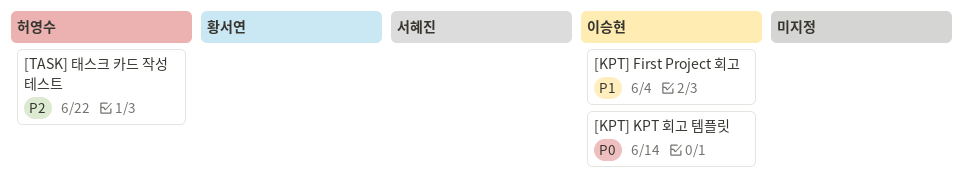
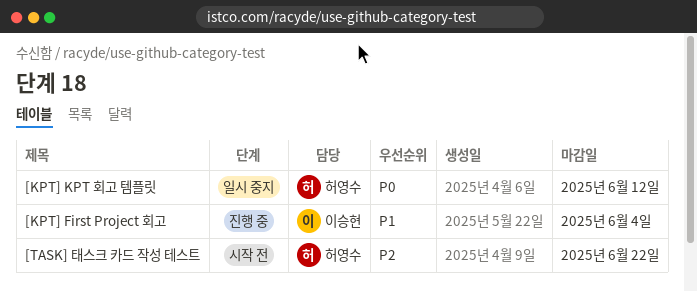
[KPT] KPT 회고 템플릿, owner: 이승현 -> 허영수
[KPT] KPT 회고 템플릿, due: Jun 14 -> Jun 12

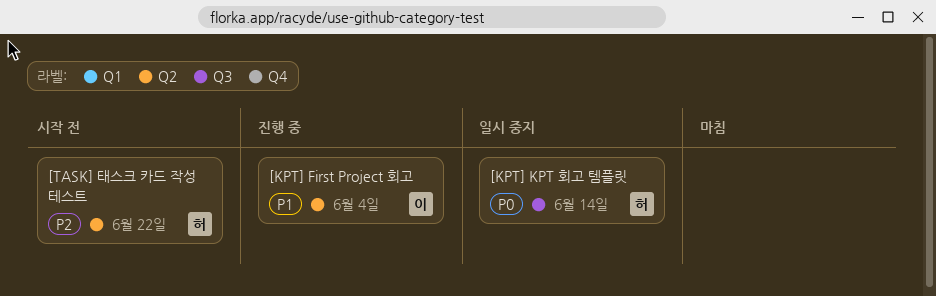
[KPT] KPT 회고 템플릿, due: Jun 12 -> Jun 14

